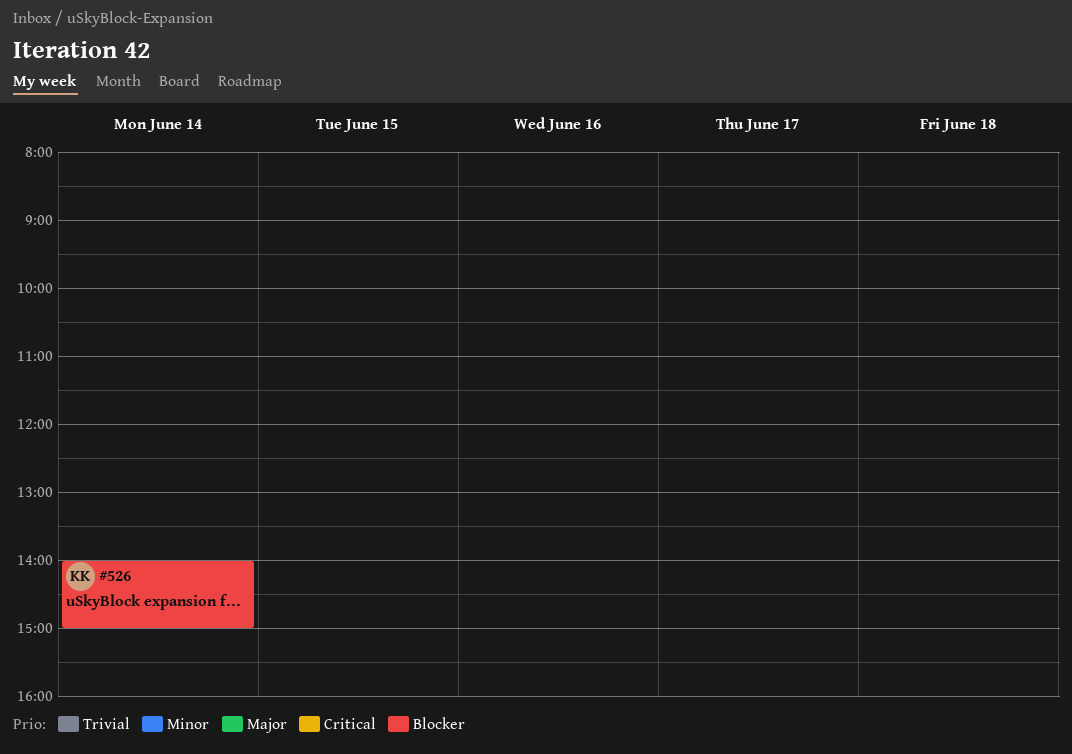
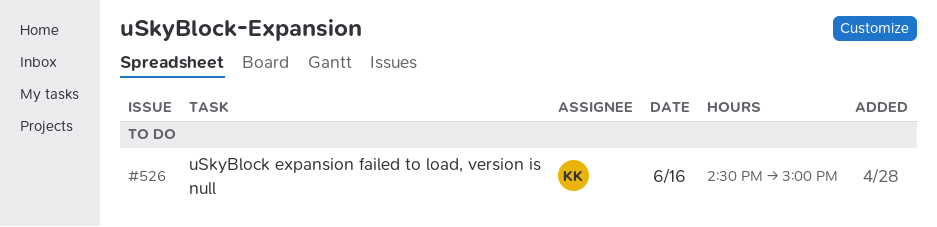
#526, day: Jun 14 -> Jun 16
#526, begins: 14:00 -> 14:30

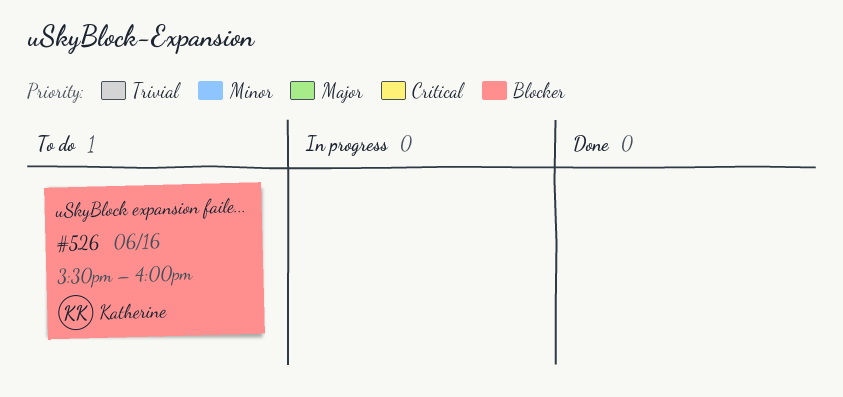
#526, begins: 14:30 -> 15:30
#526, ends: 15:00 -> 16:00

